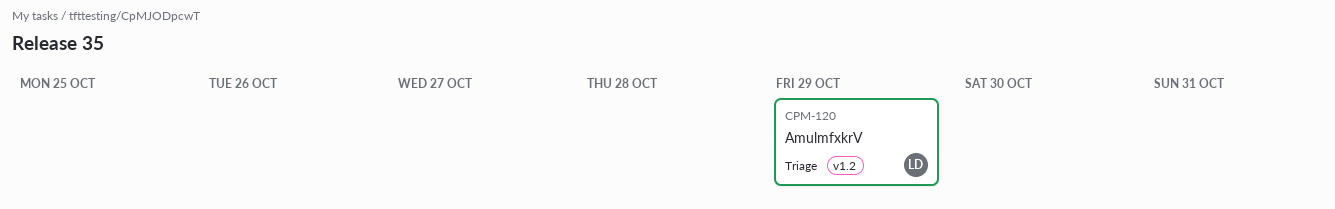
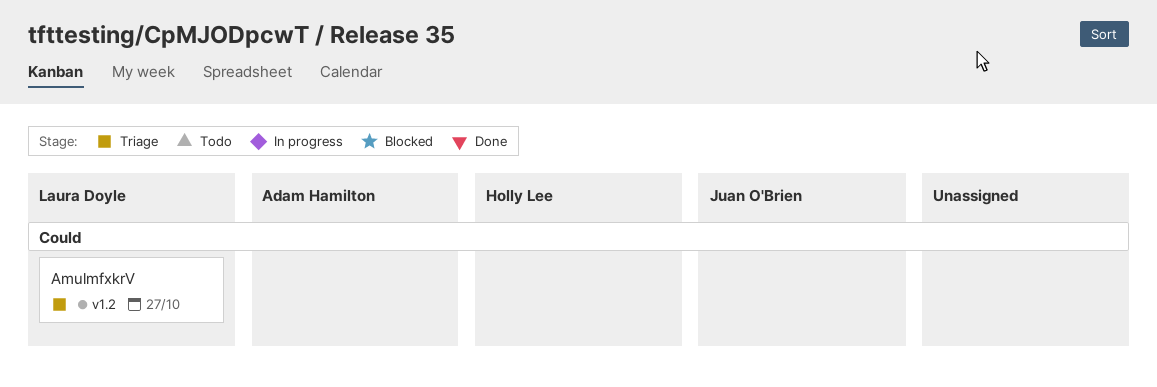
AmulmfxkrV, due: Oct 29 -> Oct 27

